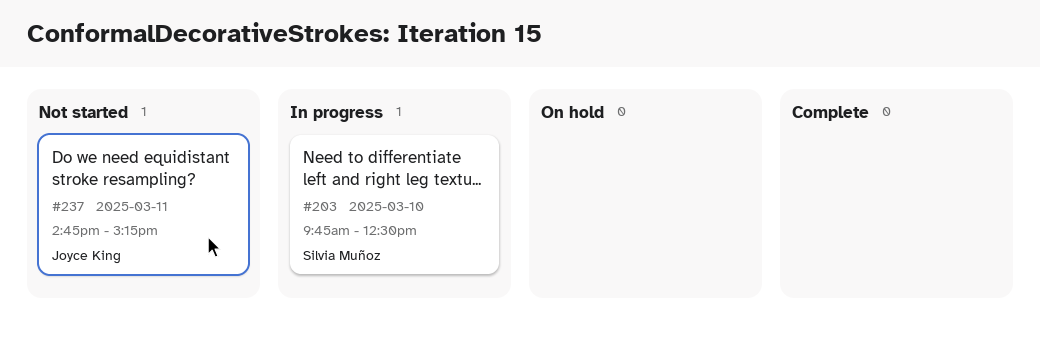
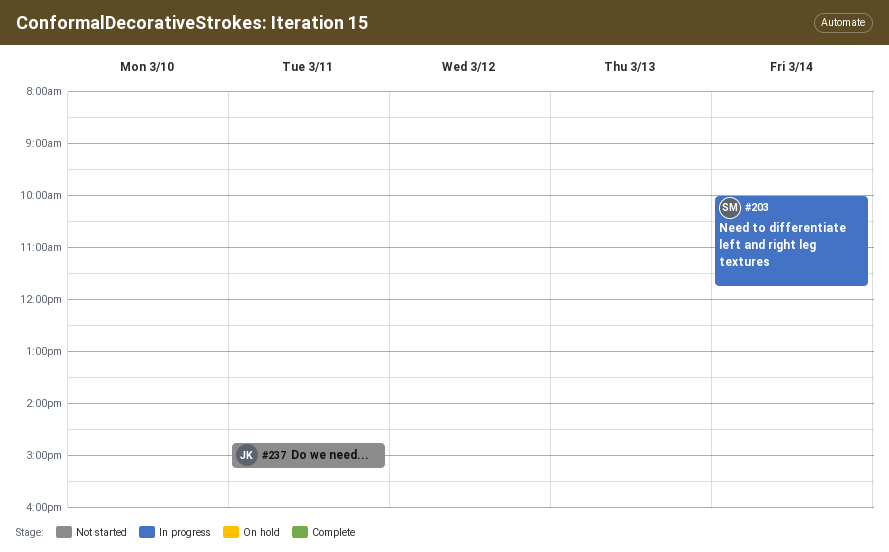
#203, day: Mar 10 -> Mar 14
#203, begins: 09:45 -> 10:00
#203, ends: 12:30 -> 11:45

